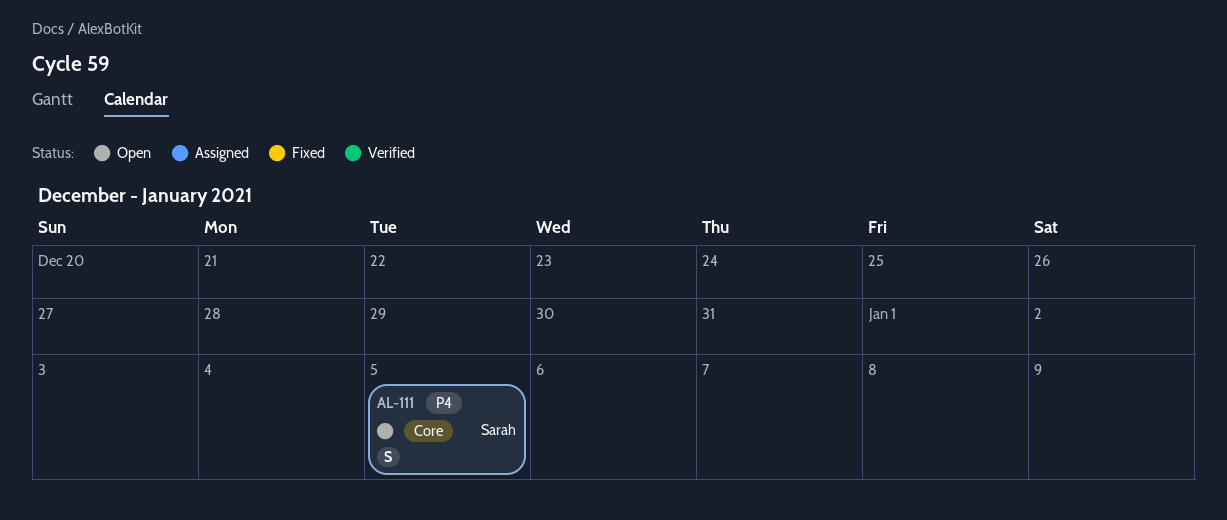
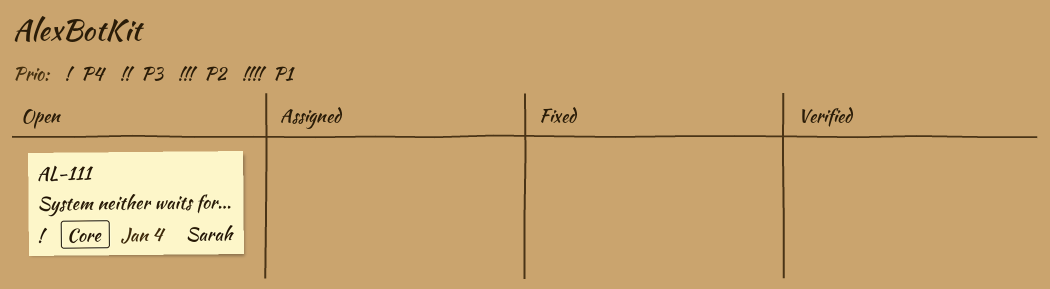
AL-111, due: Jan 5 -> Jan 4

